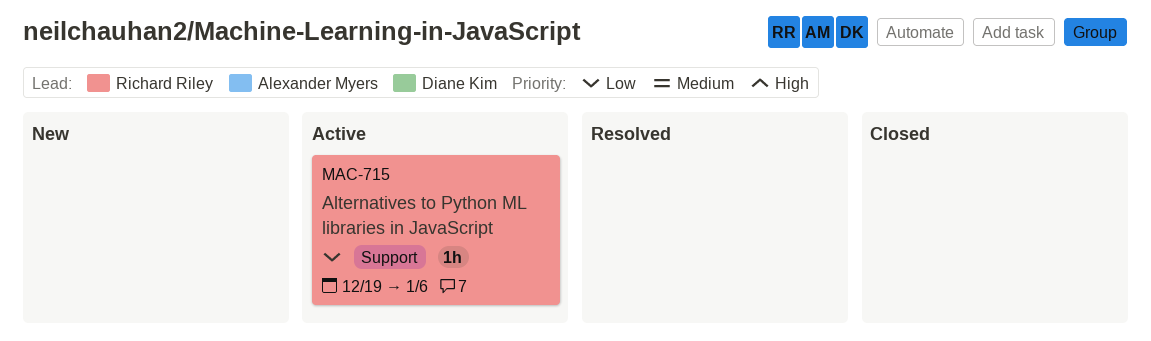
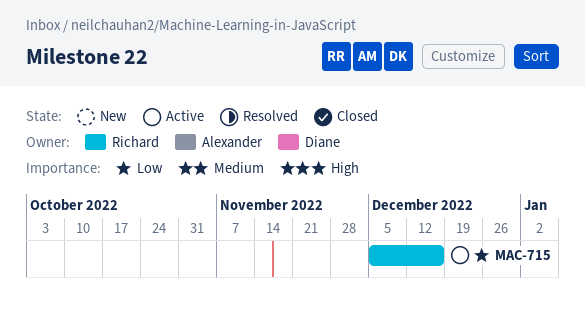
MAC-715, start: Dec 19 -> Dec 5
MAC-715, due: Jan 6 -> Dec 16

